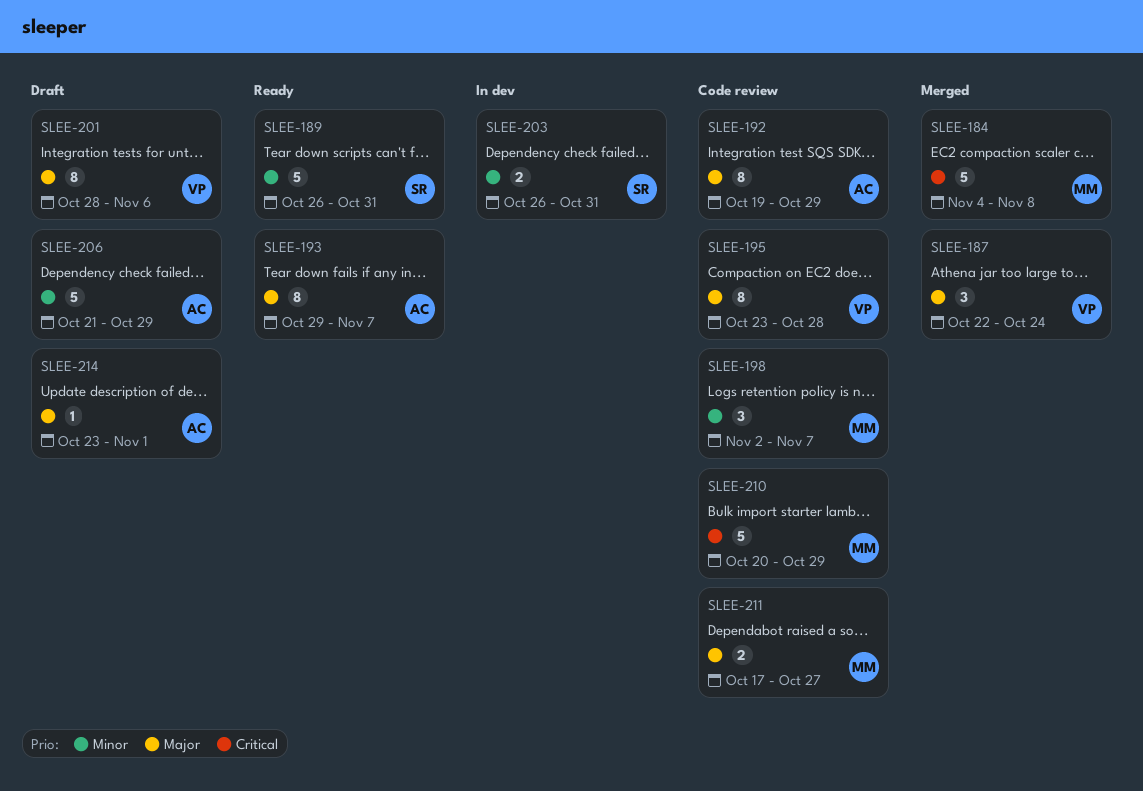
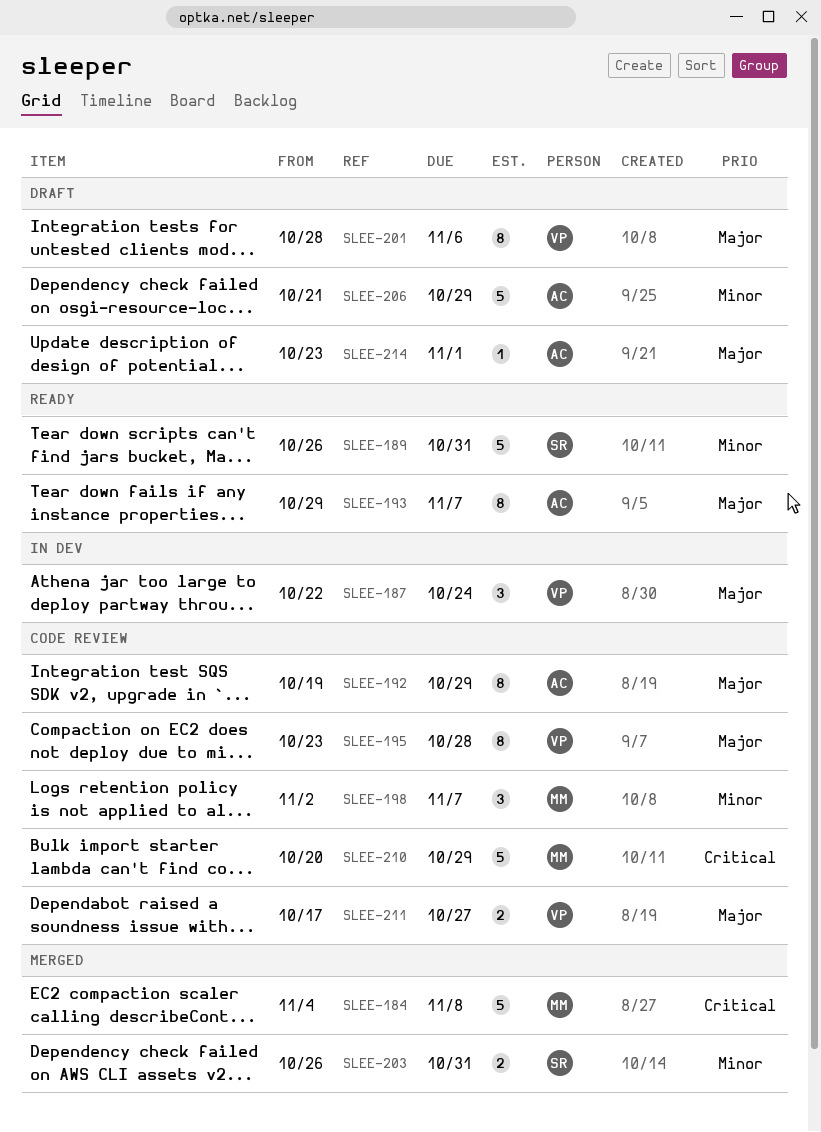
SLEE-187, status: Merged -> In dev
SLEE-203, status: In dev -> Merged
SLEE-211, owner: MM -> VP

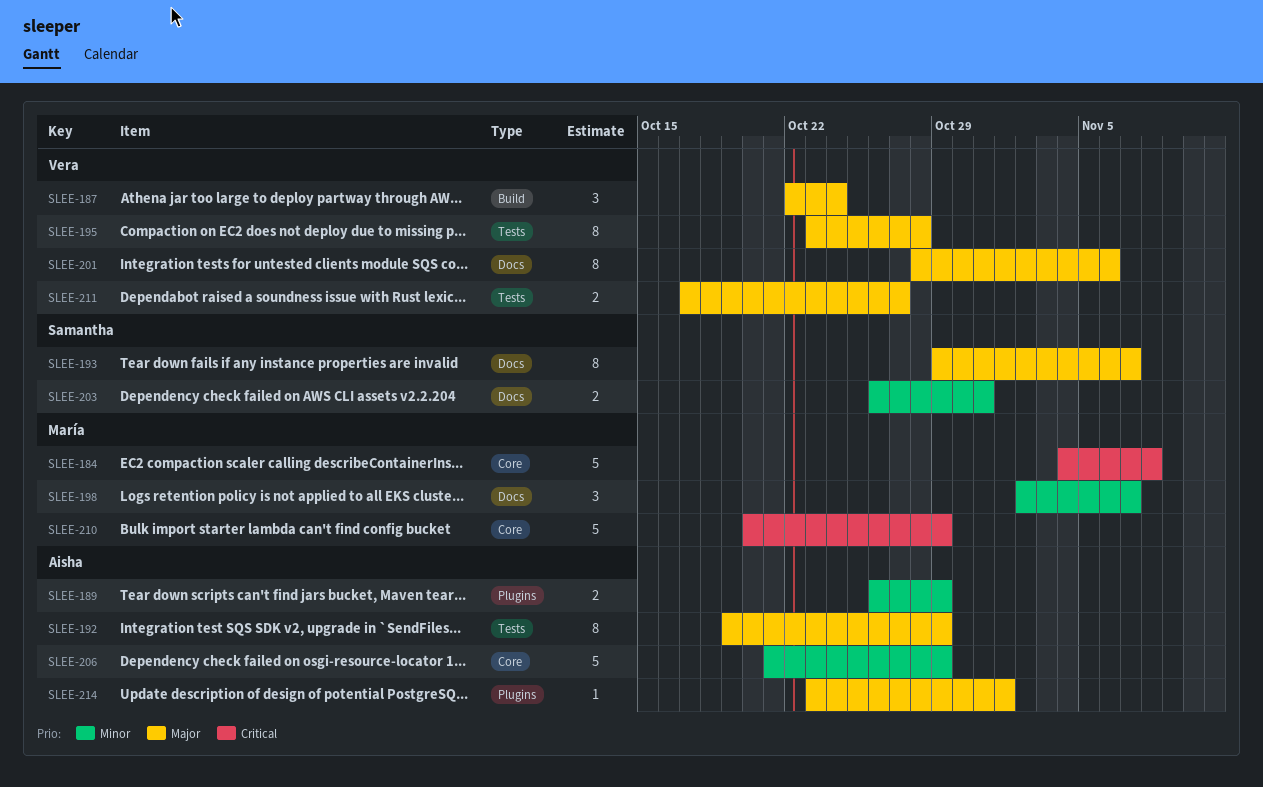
SLEE-189, owner: Samantha -> Aisha
SLEE-189, estimate: 5 -> 2
SLEE-189, due: Oct 31 -> Oct 29
SLEE-193, owner: Aisha -> Samantha

